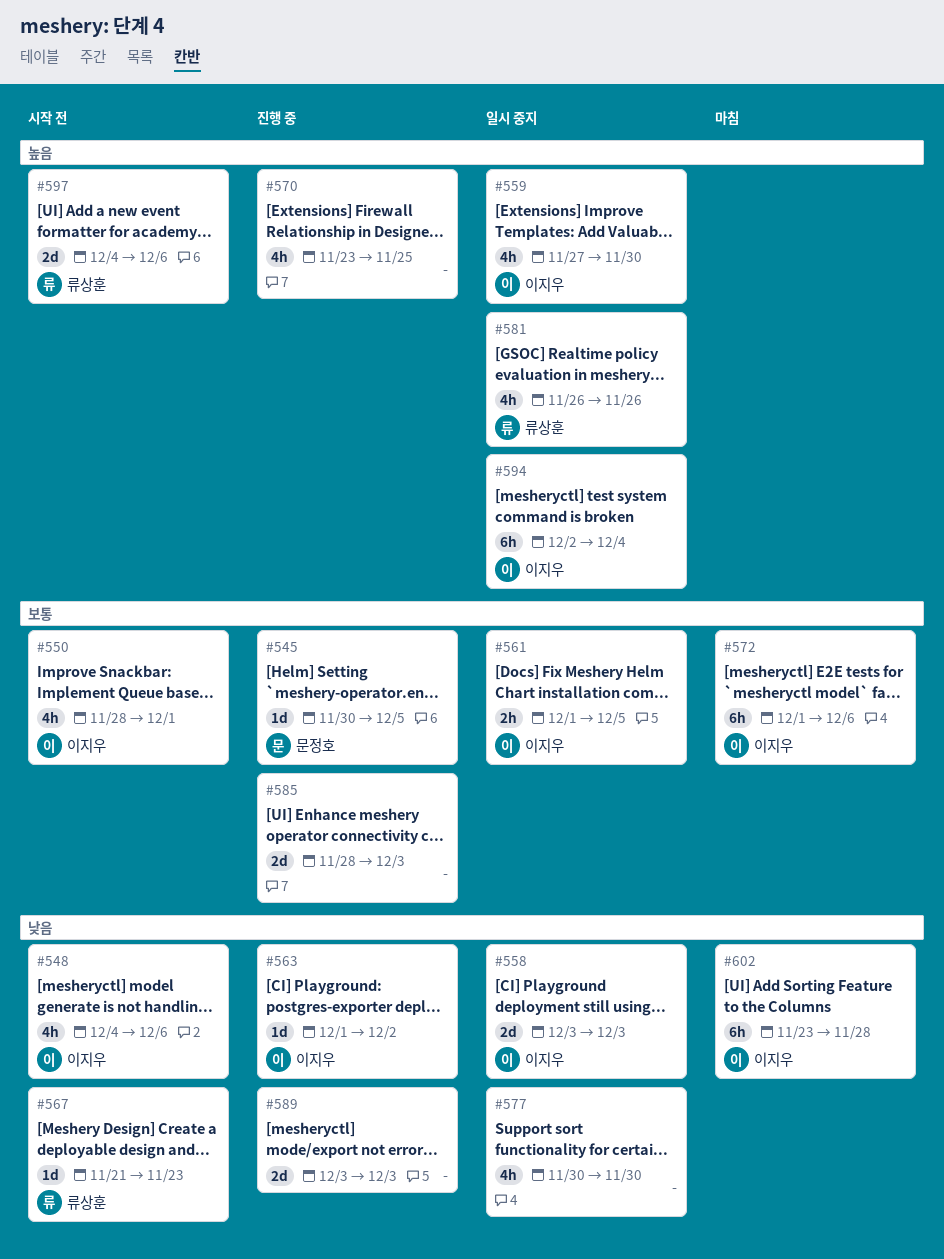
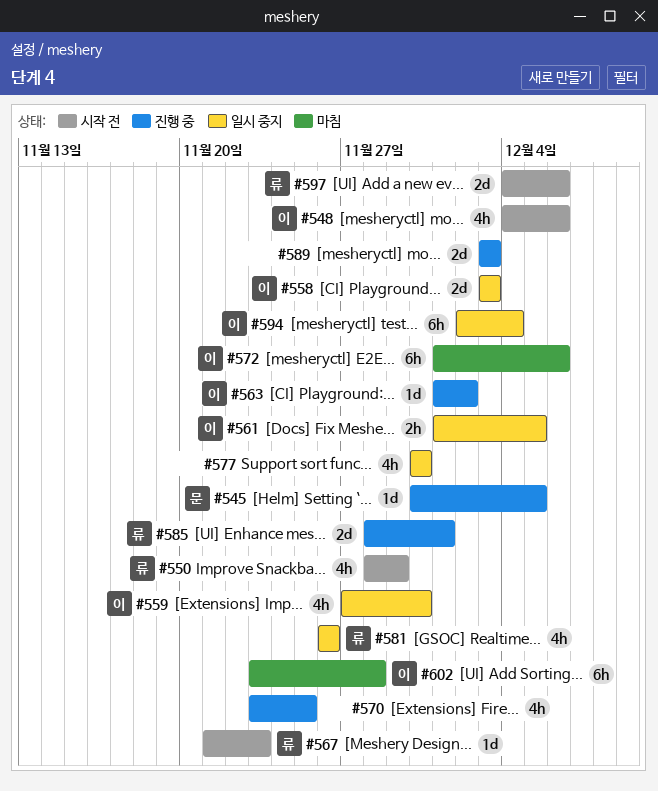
#550, owner: 이지우 -> 류상훈
#550, due: Dec 1 -> Nov 29
#585, owner: none -> 류상훈
#585, due: Dec 3 -> Dec 1

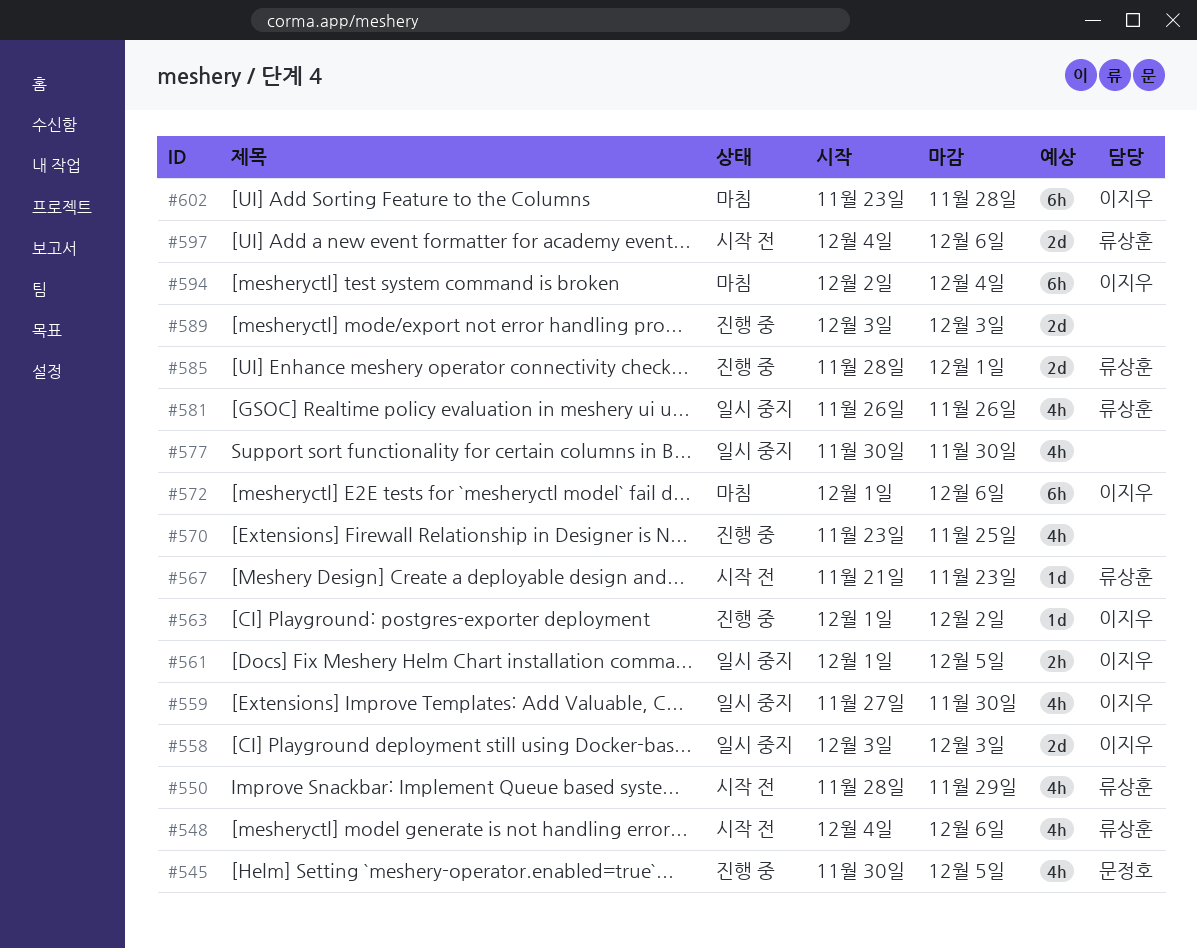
#545, estimate: 1d -> 4h
#548, owner: 이지우 -> 류상훈
#594, status: 일시 중지 -> 마침

